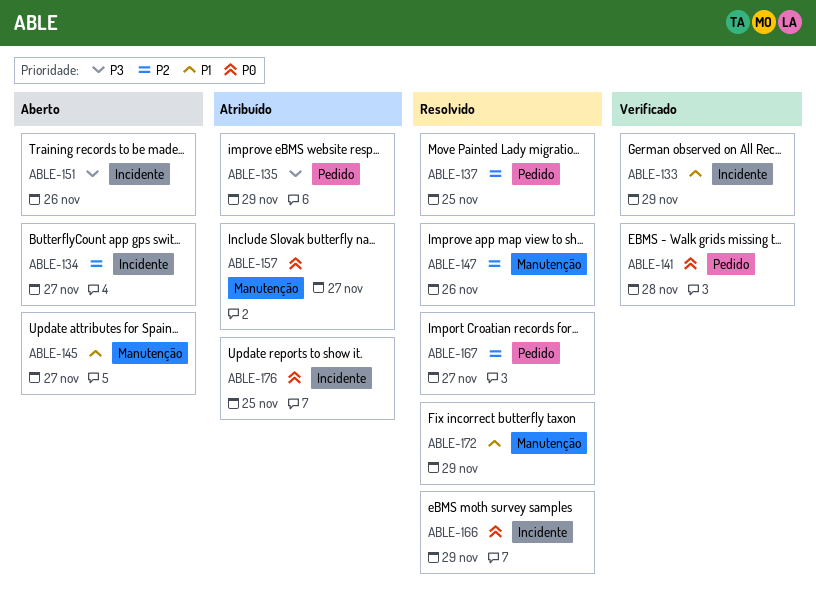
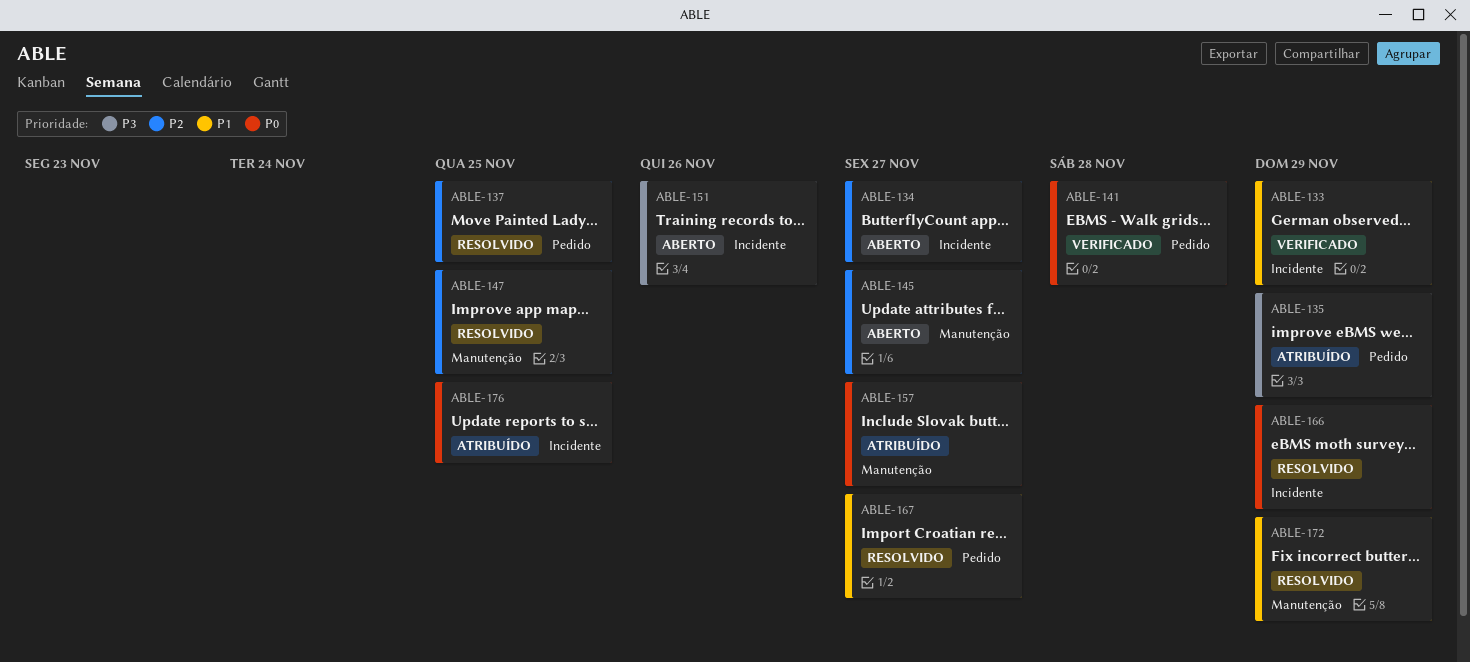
ABLE-145, priority: P1 -> P2
ABLE-147, due: Nov 26 -> Nov 25
ABLE-167, priority: P2 -> P1

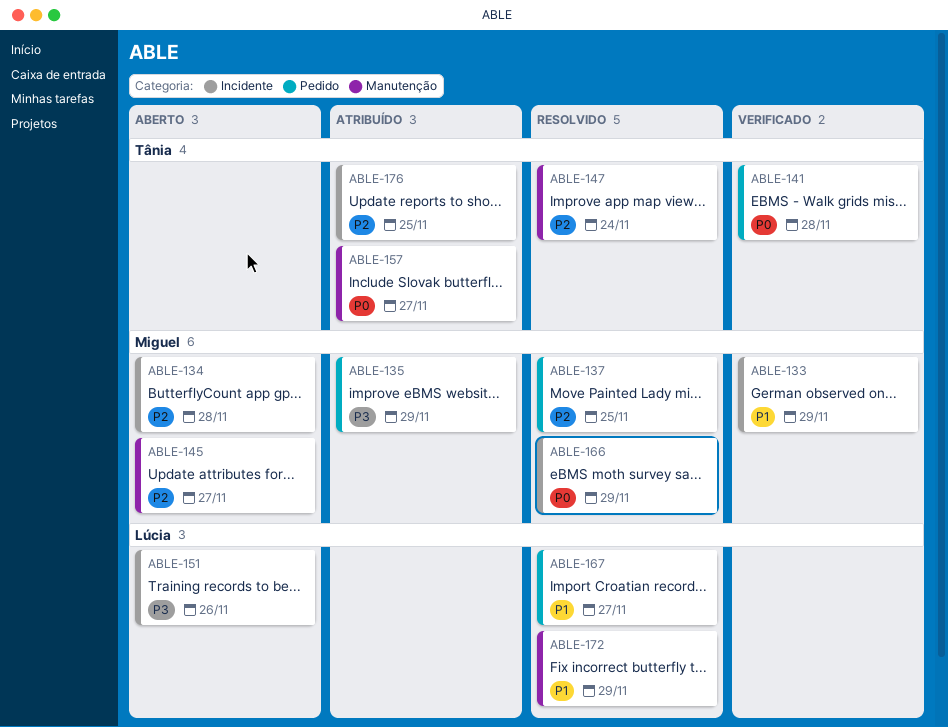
ABLE-134, due: Nov 27 -> Nov 28
ABLE-147, due: Nov 25 -> Nov 24
ABLE-176, priority: P0 -> P2

